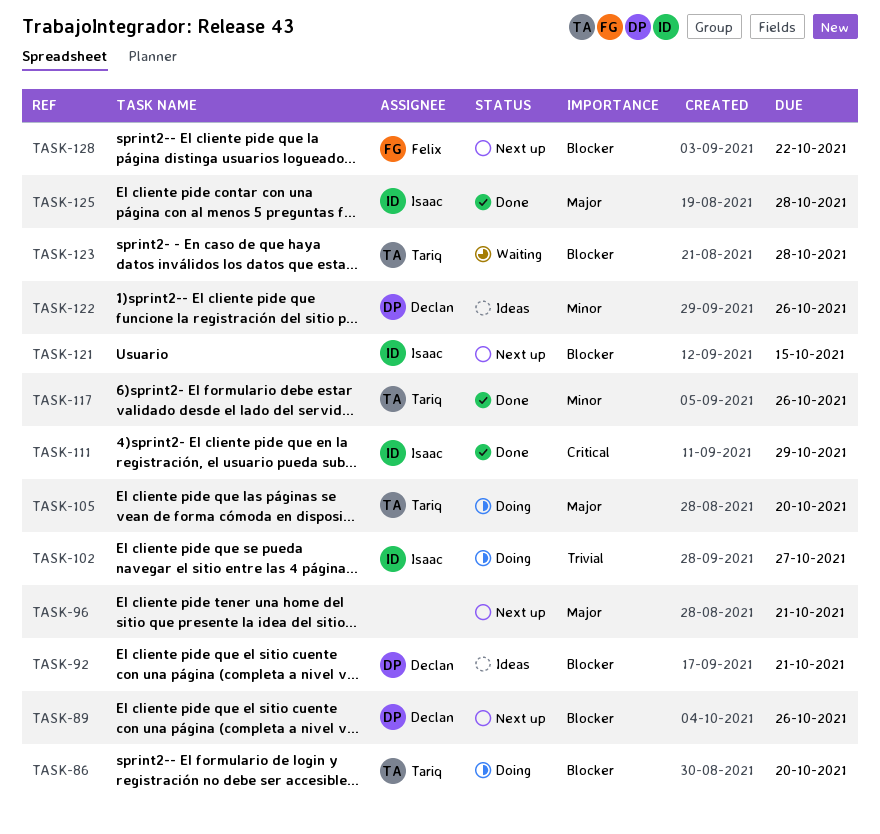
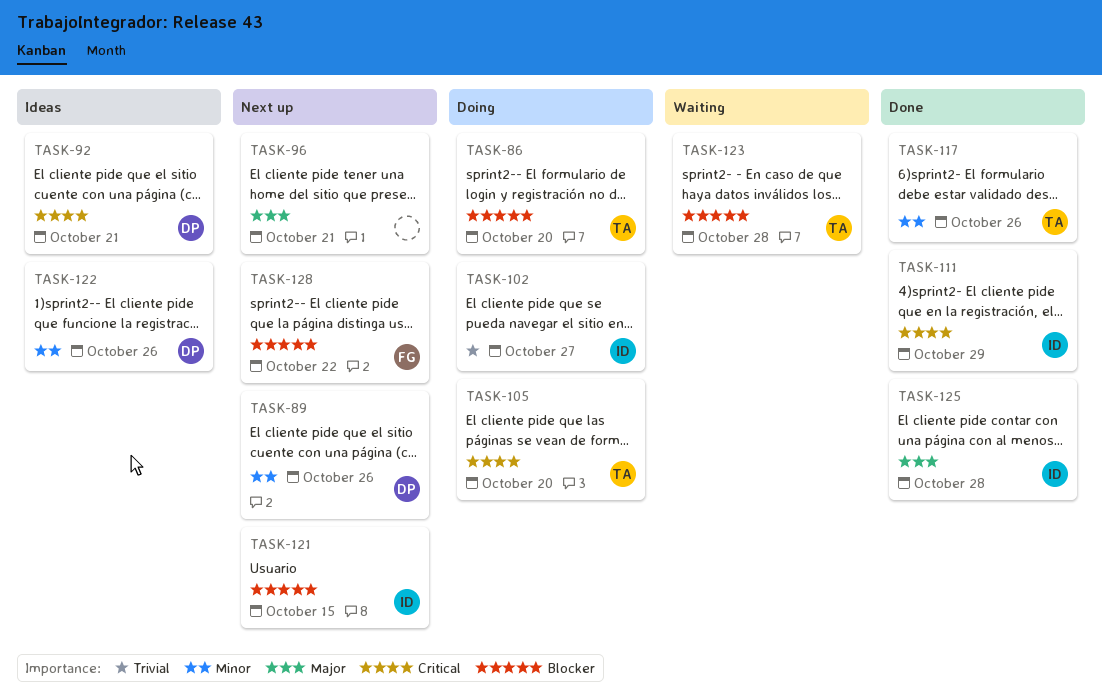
TASK-89, priority: Blocker -> Minor
TASK-92, priority: Blocker -> Critical
TASK-105, priority: Major -> Critical

